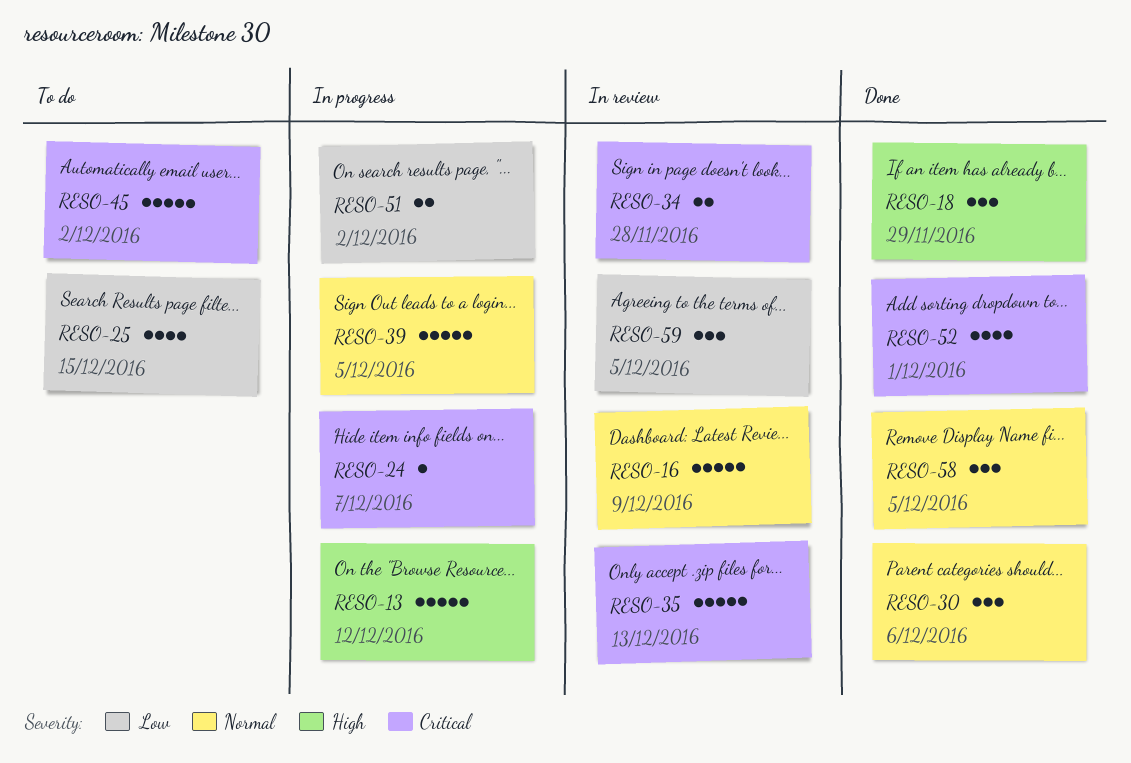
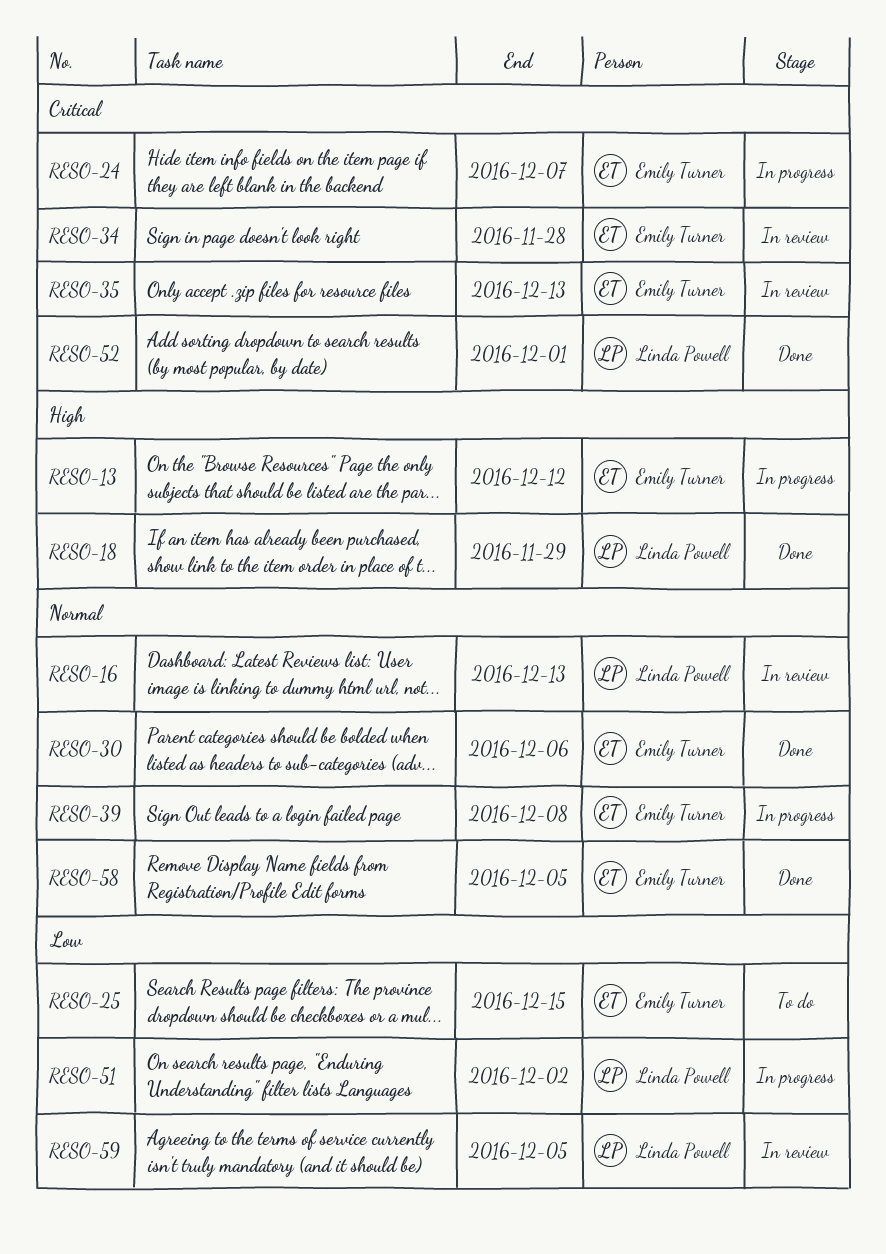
RESO-16, due: Dec 9 -> Dec 13
RESO-39, due: Dec 5 -> Dec 8
RESO-45: present -> none

